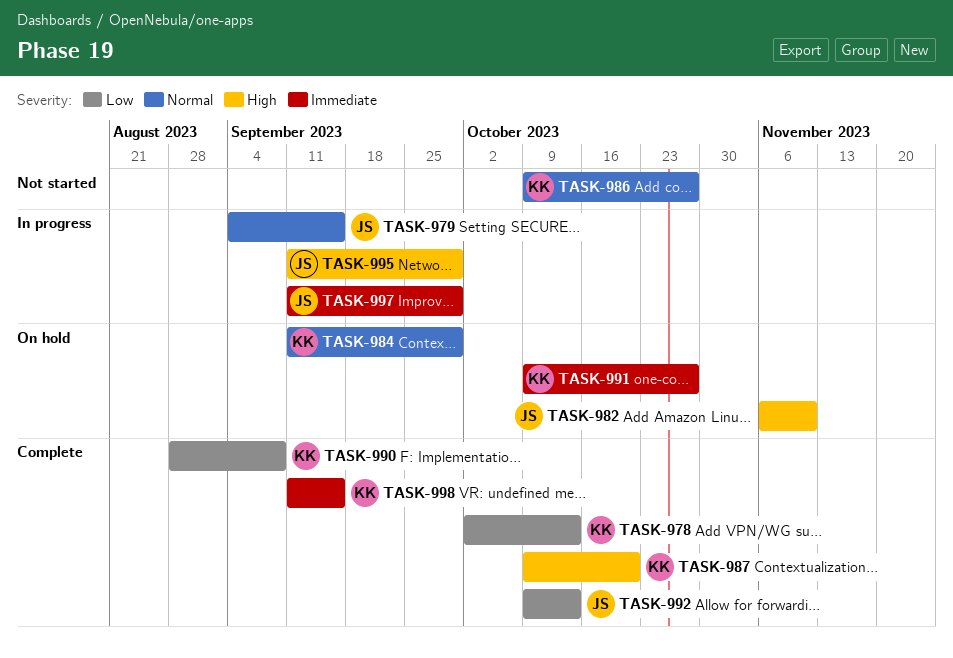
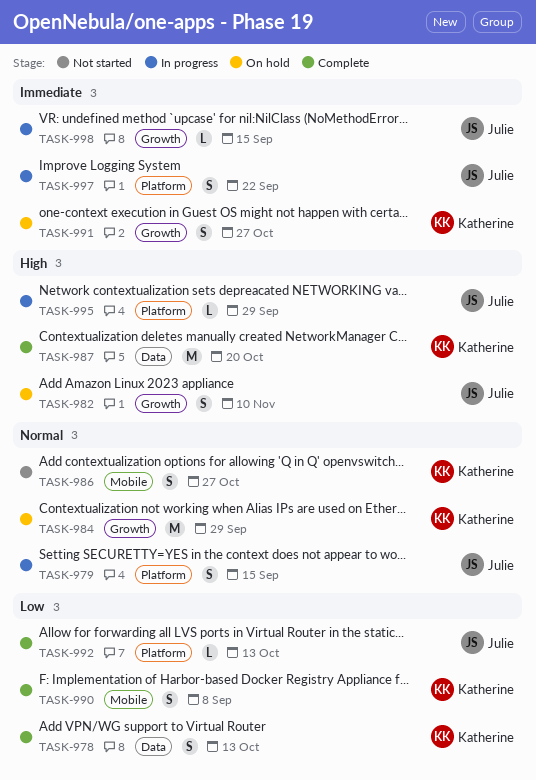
TASK-997, due: Sep 29 -> Sep 22
TASK-998, status: Complete -> In progress
TASK-998, owner: Katherine -> Julie

